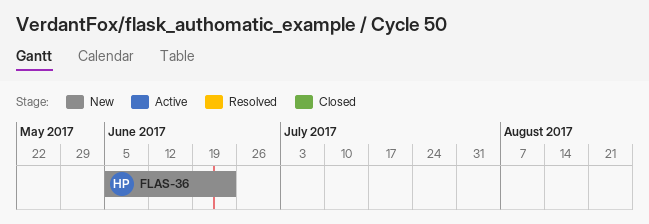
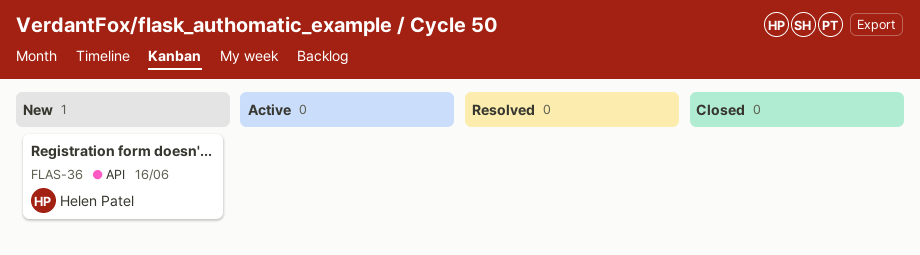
FLAS-36, due: Jun 23 -> Jun 16

